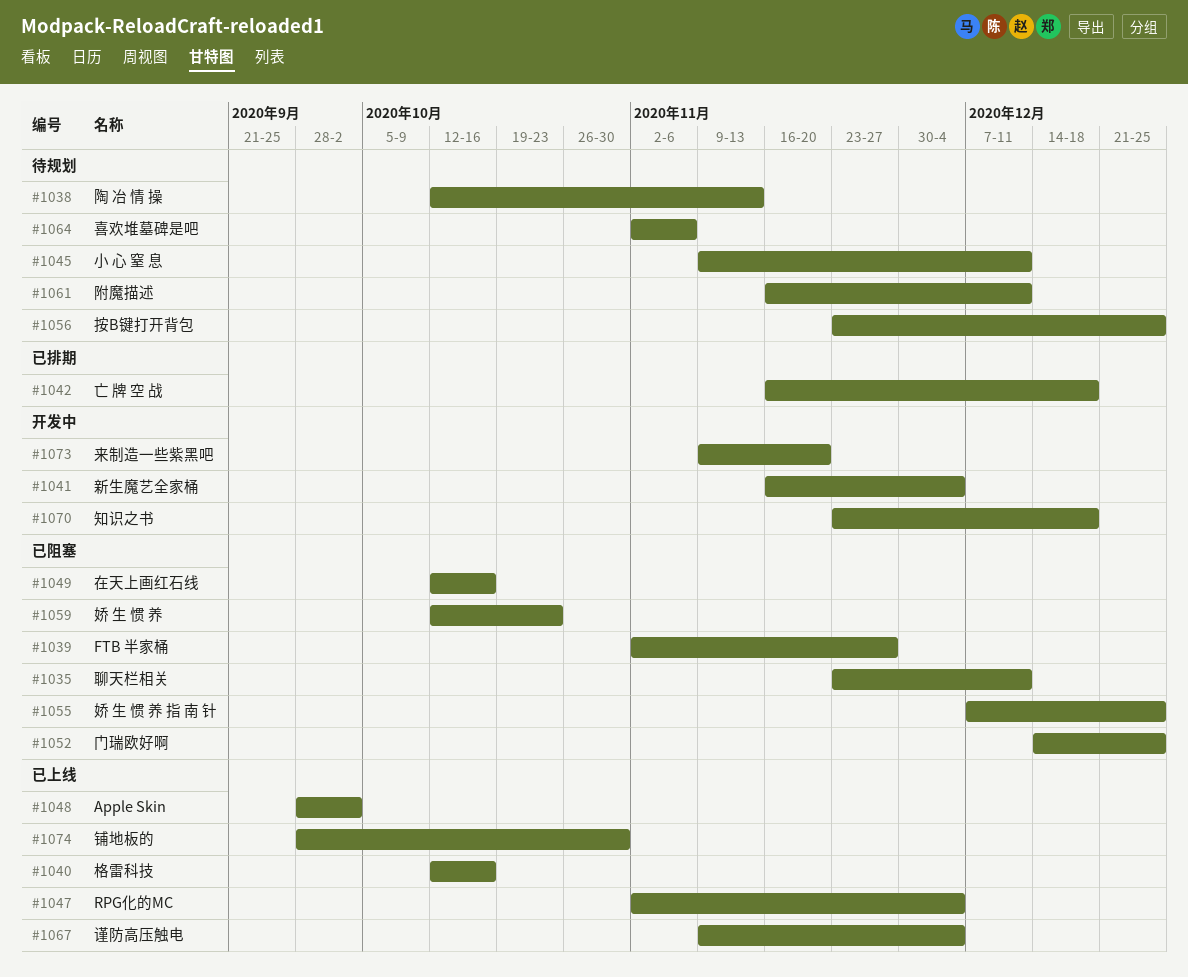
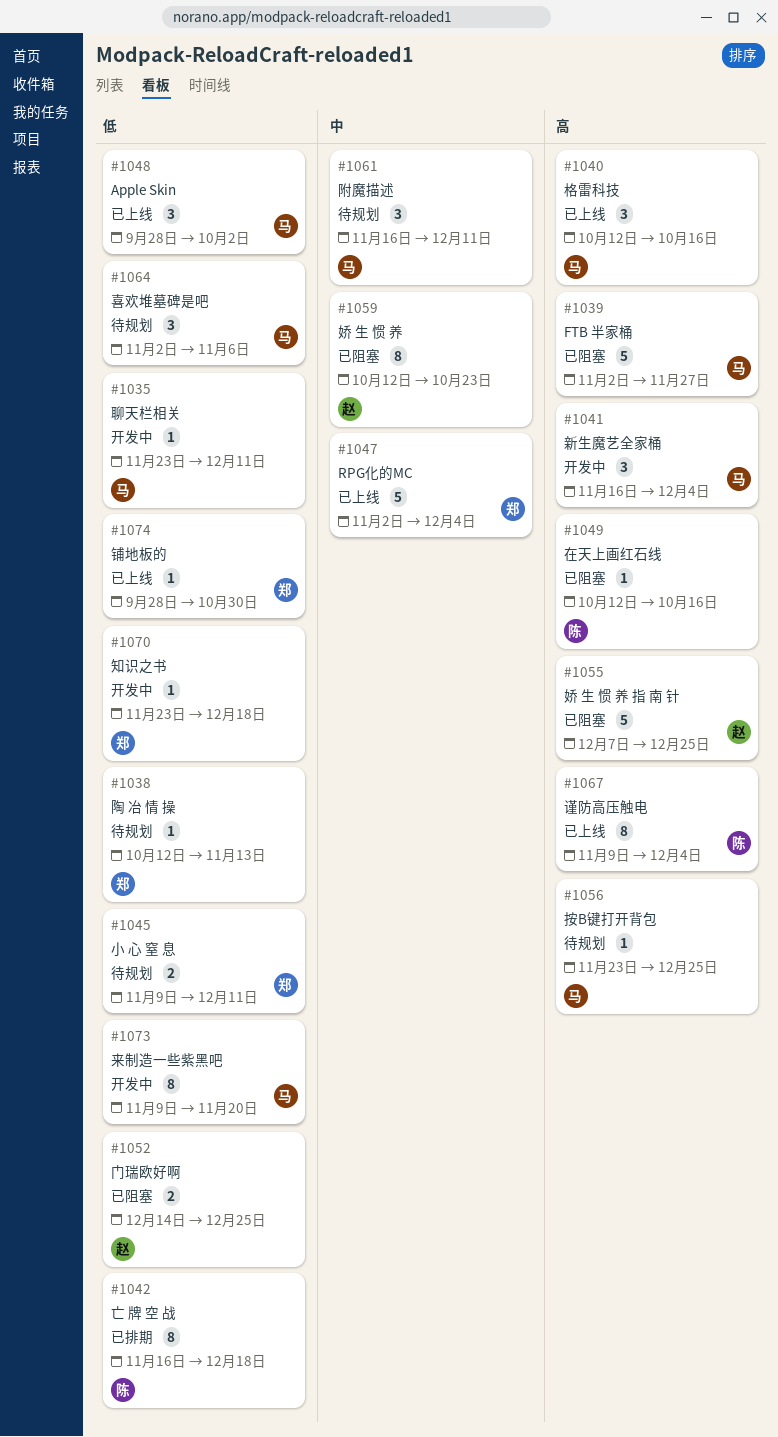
#1035, status: 已阻塞 -> 开发中

